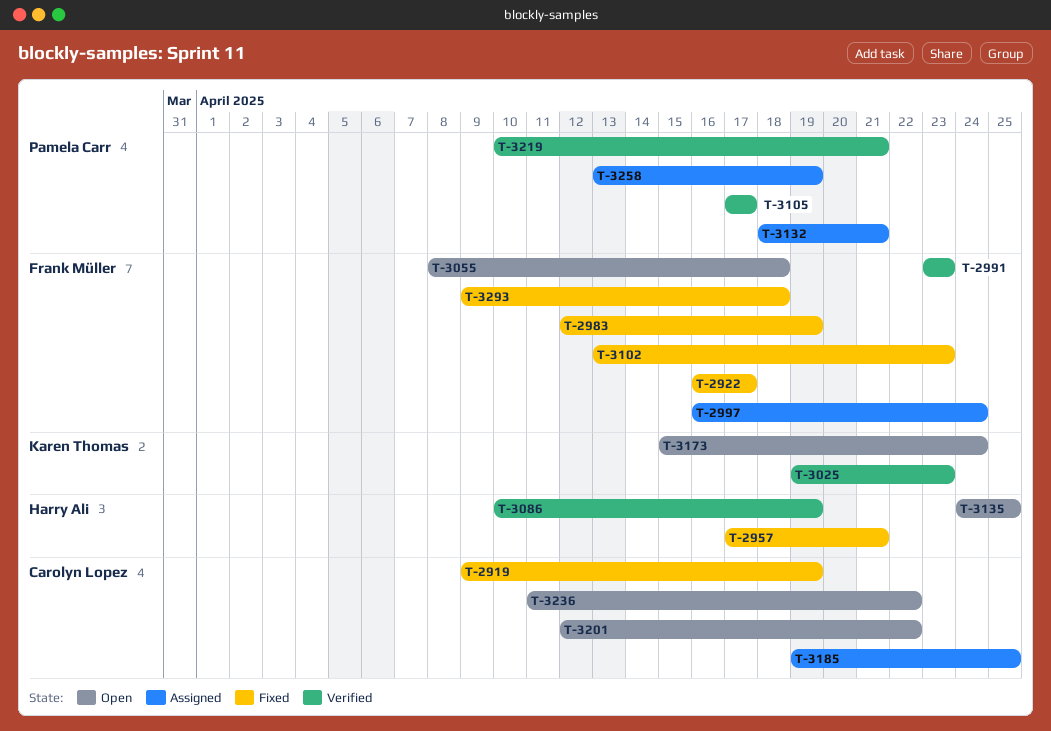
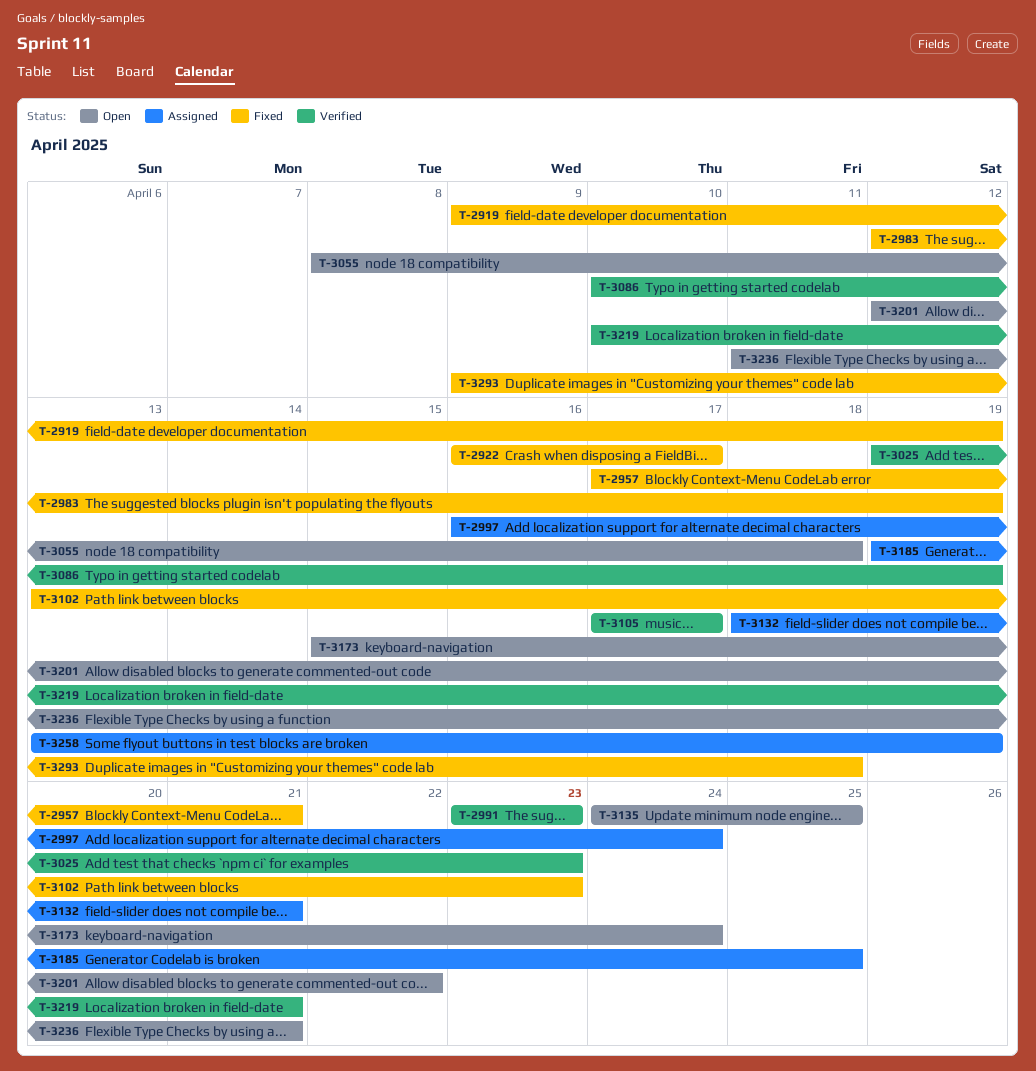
T-3236, due: Apr 22 -> Apr 21

